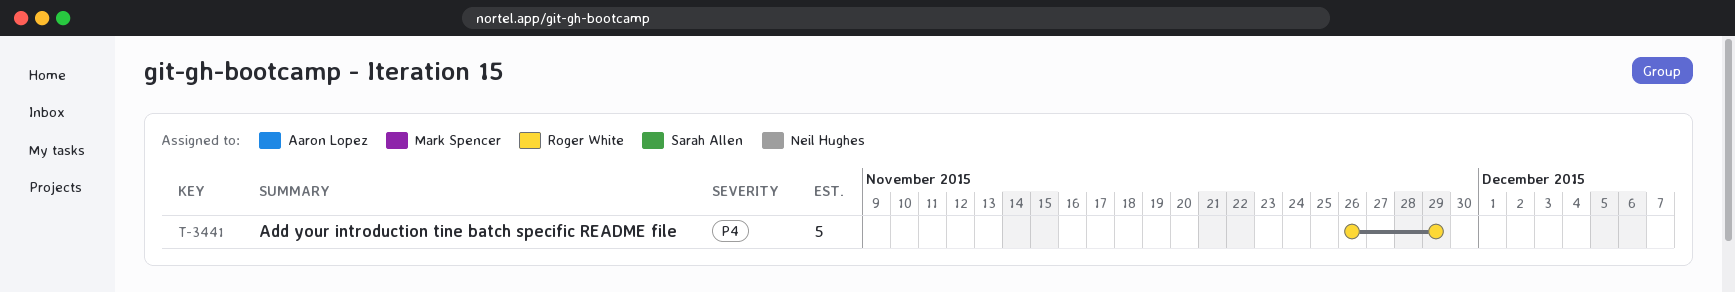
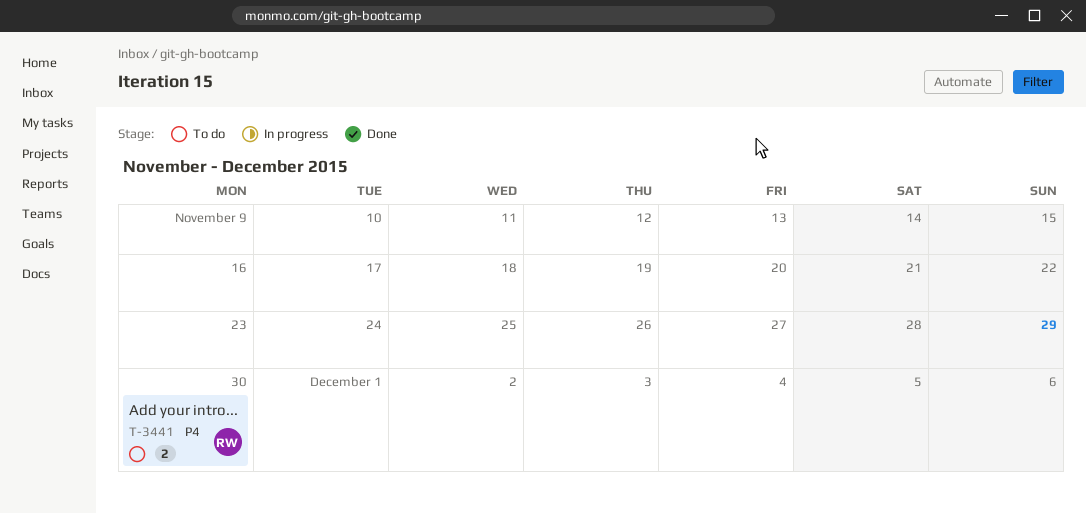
T-3441, estimate: 5 -> 2
T-3441, due: Nov 29 -> Nov 30

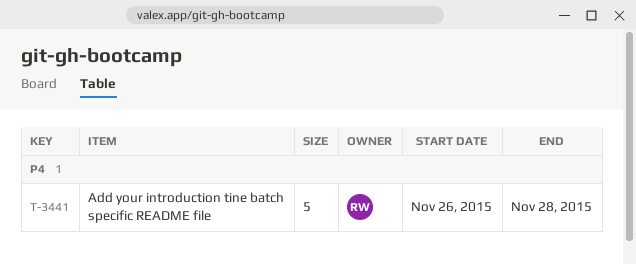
T-3441, estimate: 2 -> 5
T-3441, due: Nov 30 -> Nov 28

